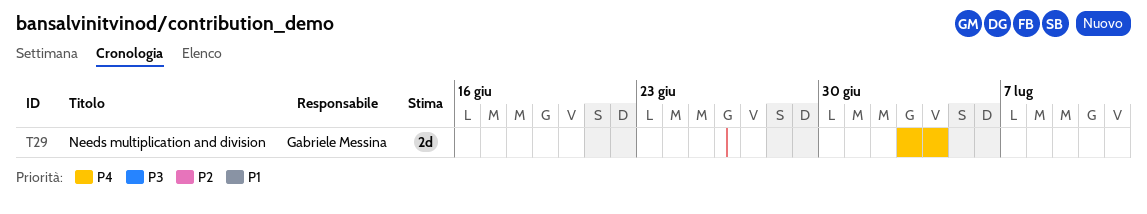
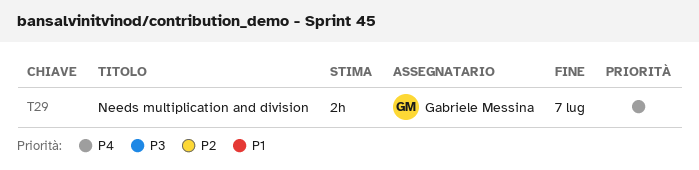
T29, estimate: 2d -> 2h
T29, due: Jul 4 -> Jul 7

